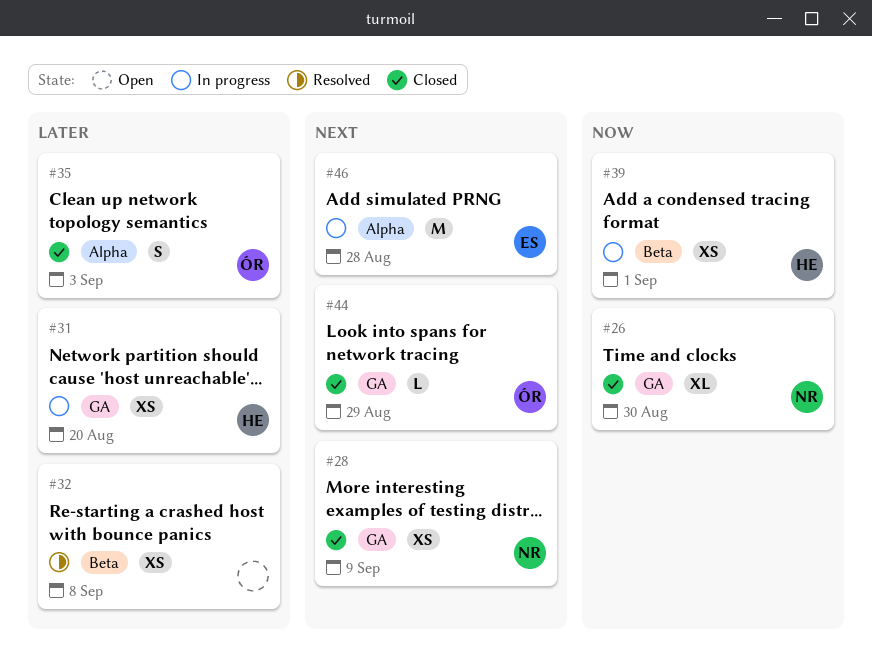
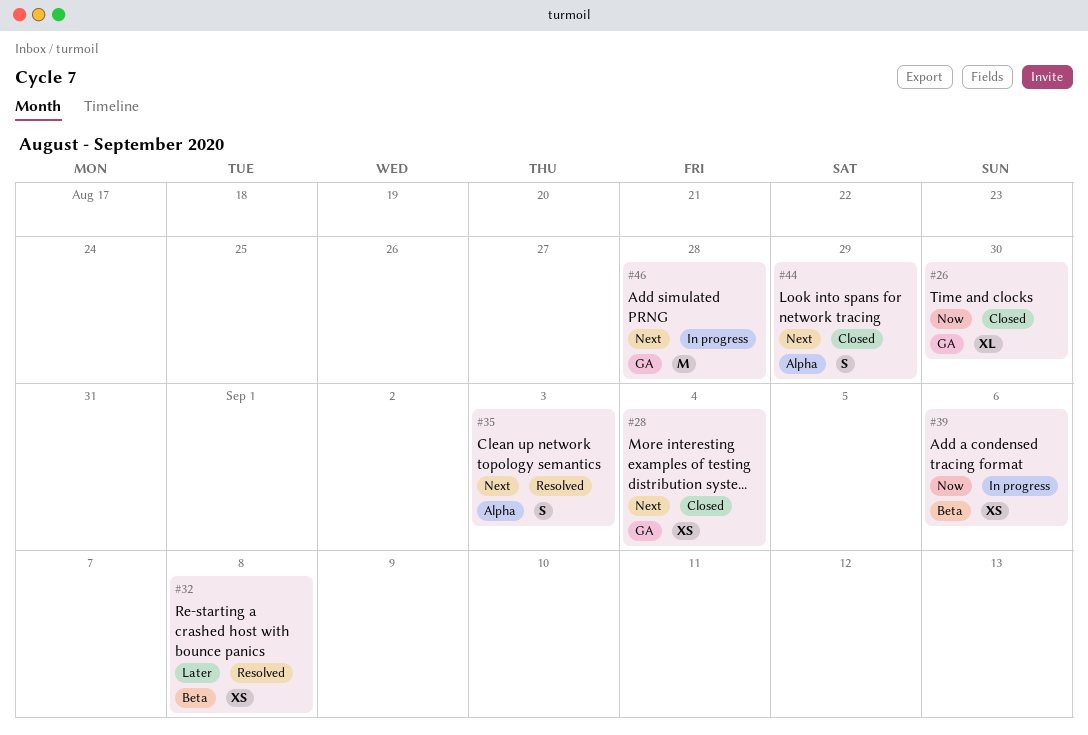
#28, due: Sep 9 -> Sep 4
#31: present -> none
#35, status: Closed -> Resolved
#35, priority: Later -> Next
#39, due: Sep 1 -> Sep 6
#44, label: GA -> Alpha
#44, estimate: L -> S
#46, label: Alpha -> GA

